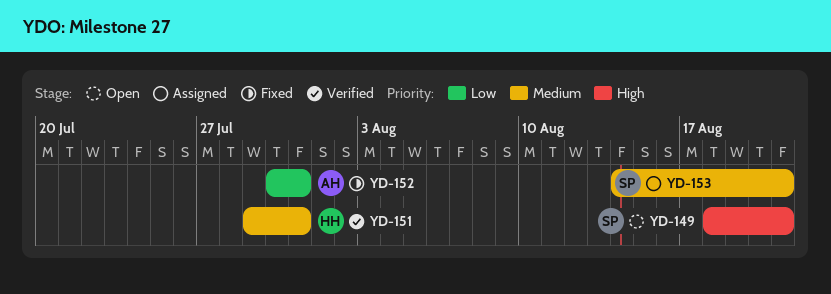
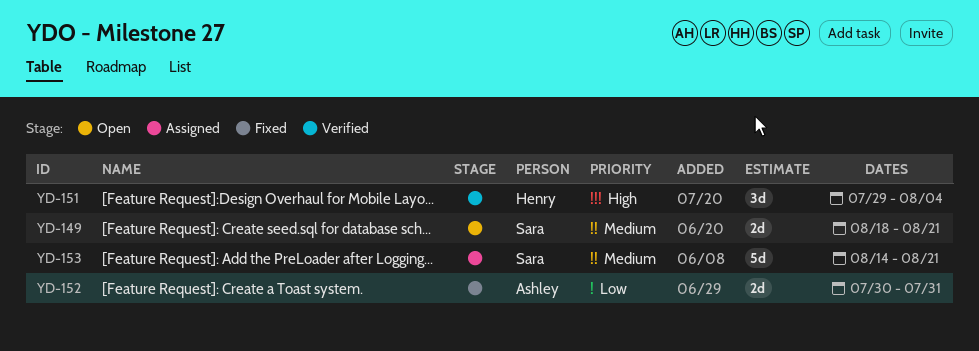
YD-149, priority: High -> Medium
YD-151, priority: Medium -> High
YD-151, due: Jul 31 -> Aug 4

